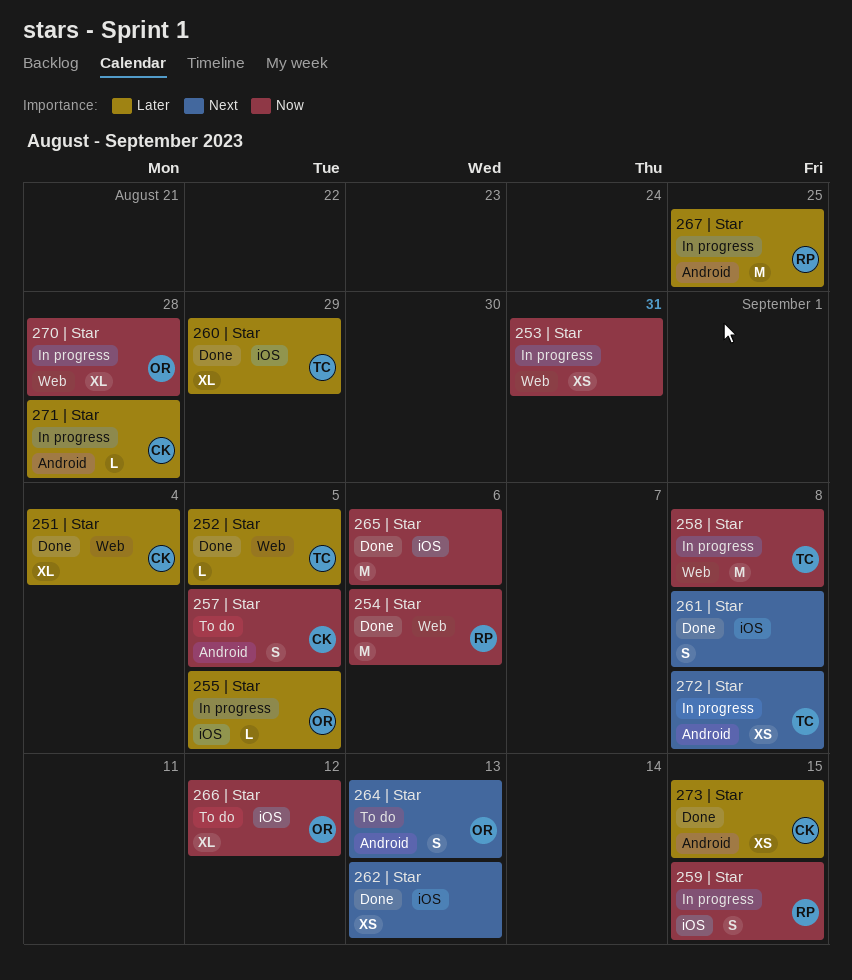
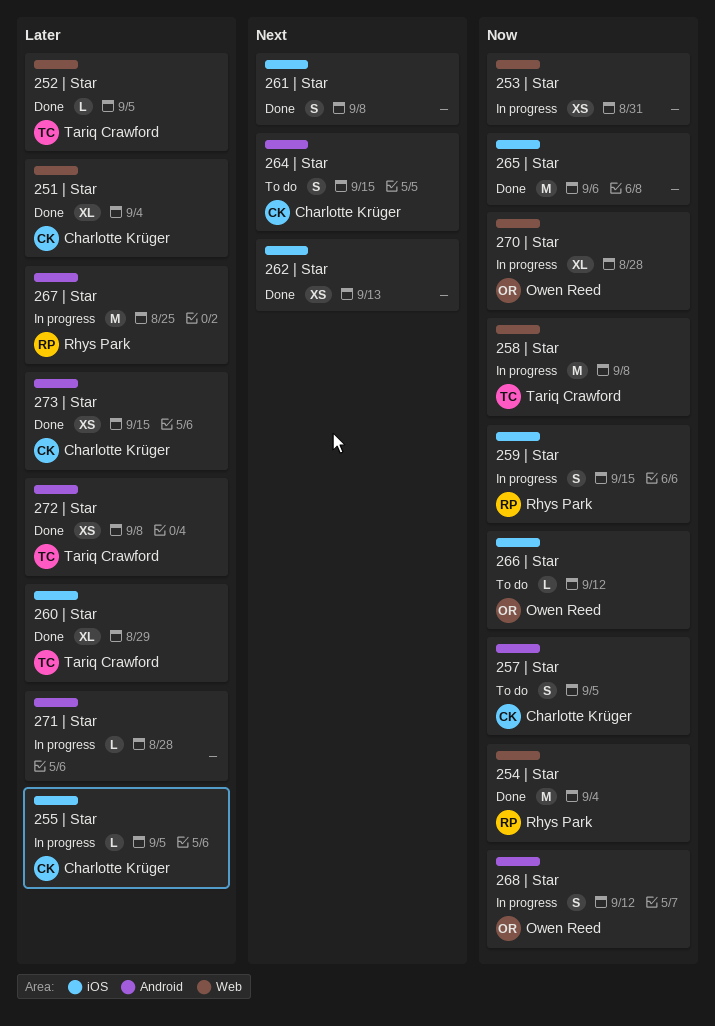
254 | Star, due: Sep 6 -> Sep 4
255 | Star, owner: Owen Reed -> Charlotte Krüger
264 | Star, owner: Owen Reed -> Charlotte Krüger
264 | Star, due: Sep 13 -> Sep 15
266 | Star, estimate: XL -> L
268 | Star: none -> present
271 | Star, owner: Charlotte Krüger -> none
272 | Star, status: In progress -> Done
272 | Star, priority: Next -> Later

